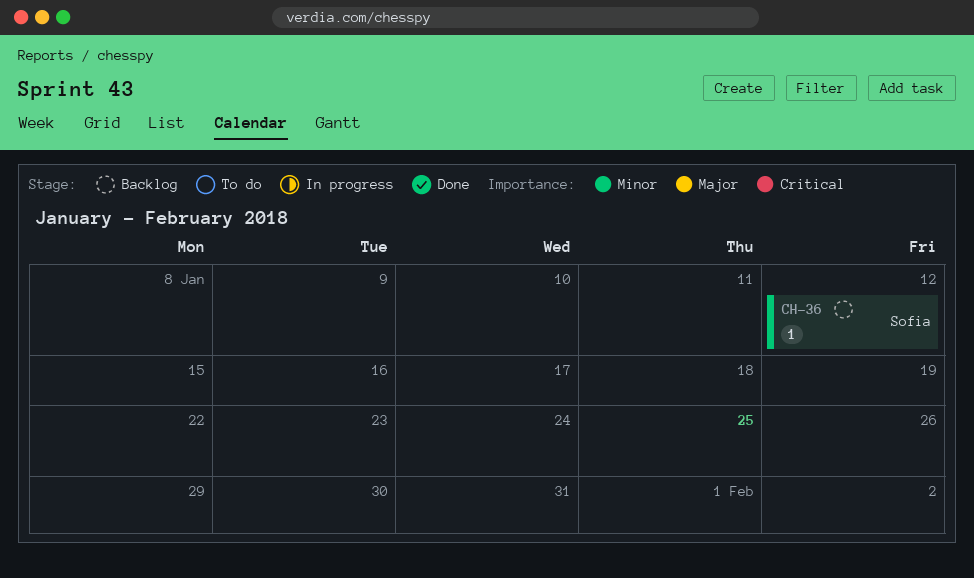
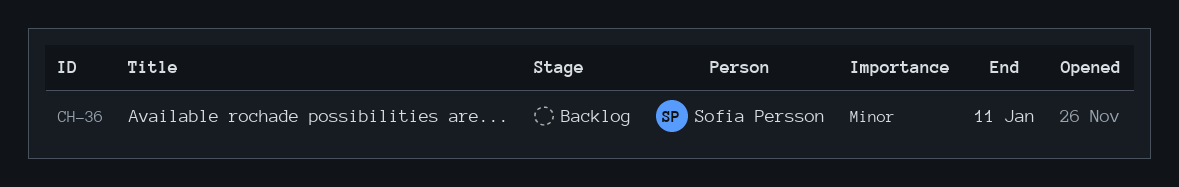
CH-36, due: Jan 12 -> Jan 11

